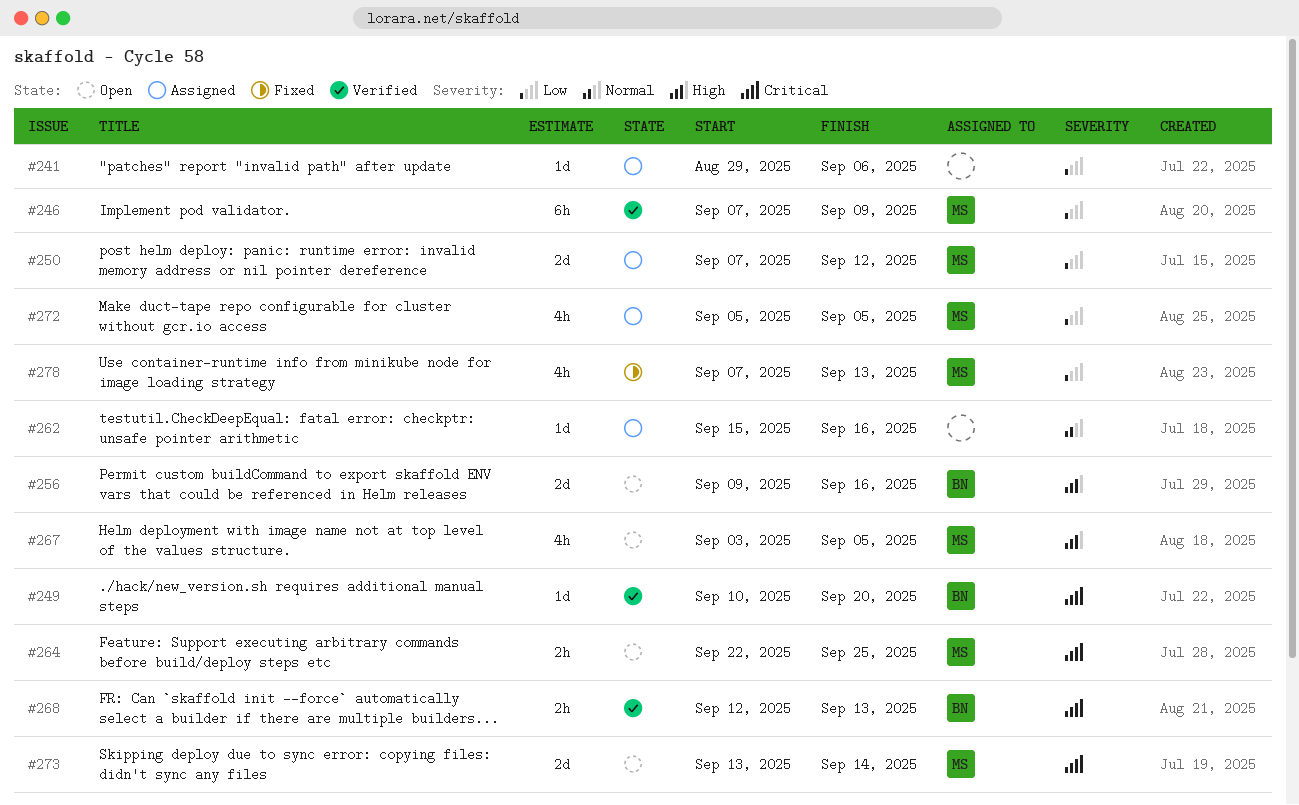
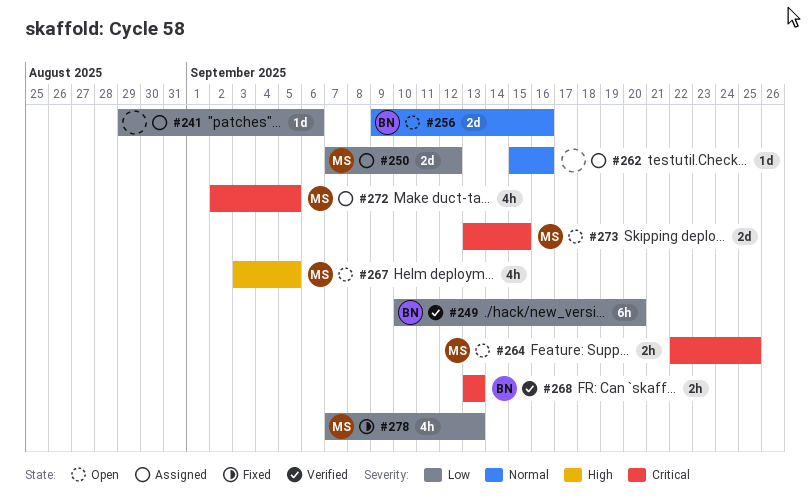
#246: present -> none
#249, priority: Critical -> Low
#249, estimate: 1d -> 6h
#256, priority: High -> Normal
#268, start: Sep 12 -> Sep 13
#272, priority: Low -> Critical
#272, start: Sep 5 -> Sep 2
#273, due: Sep 14 -> Sep 15

